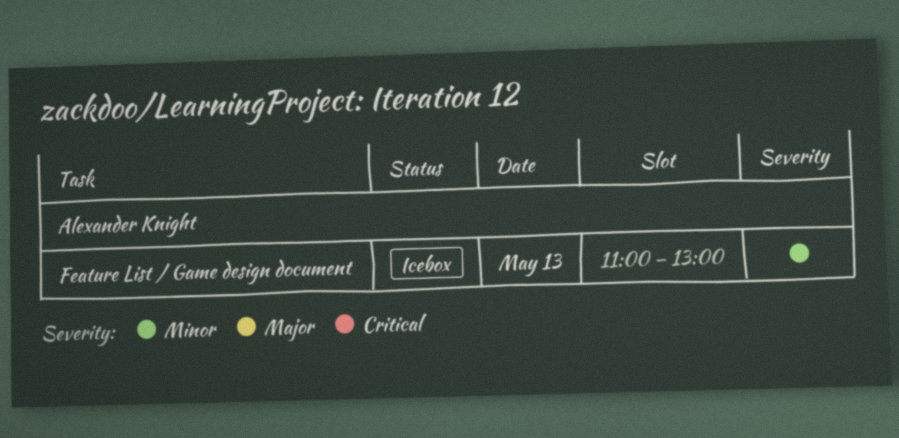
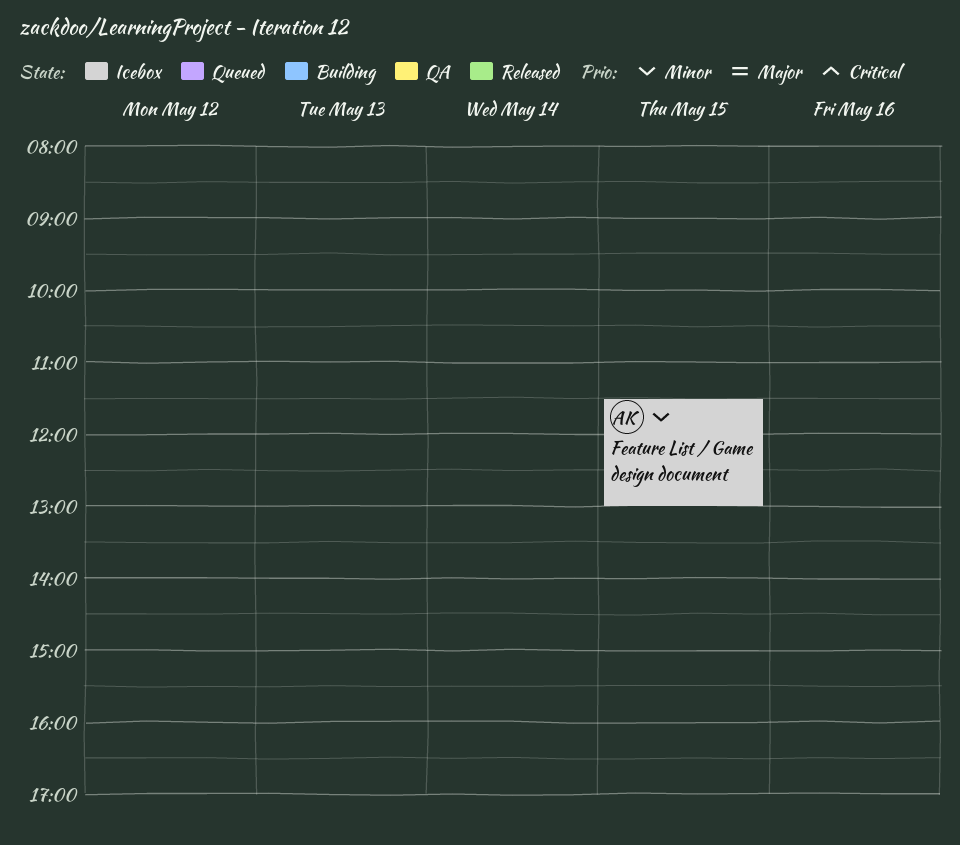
Feature List / Game design document, day: May 13 -> May 15
Feature List / Game design document, begins: 11:00 -> 11:30

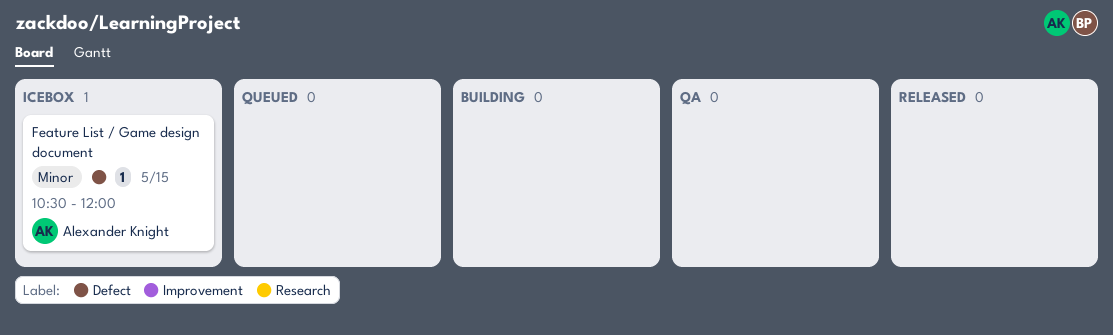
Feature List / Game design document, begins: 11:30 -> 10:30
Feature List / Game design document, ends: 13:00 -> 12:00

